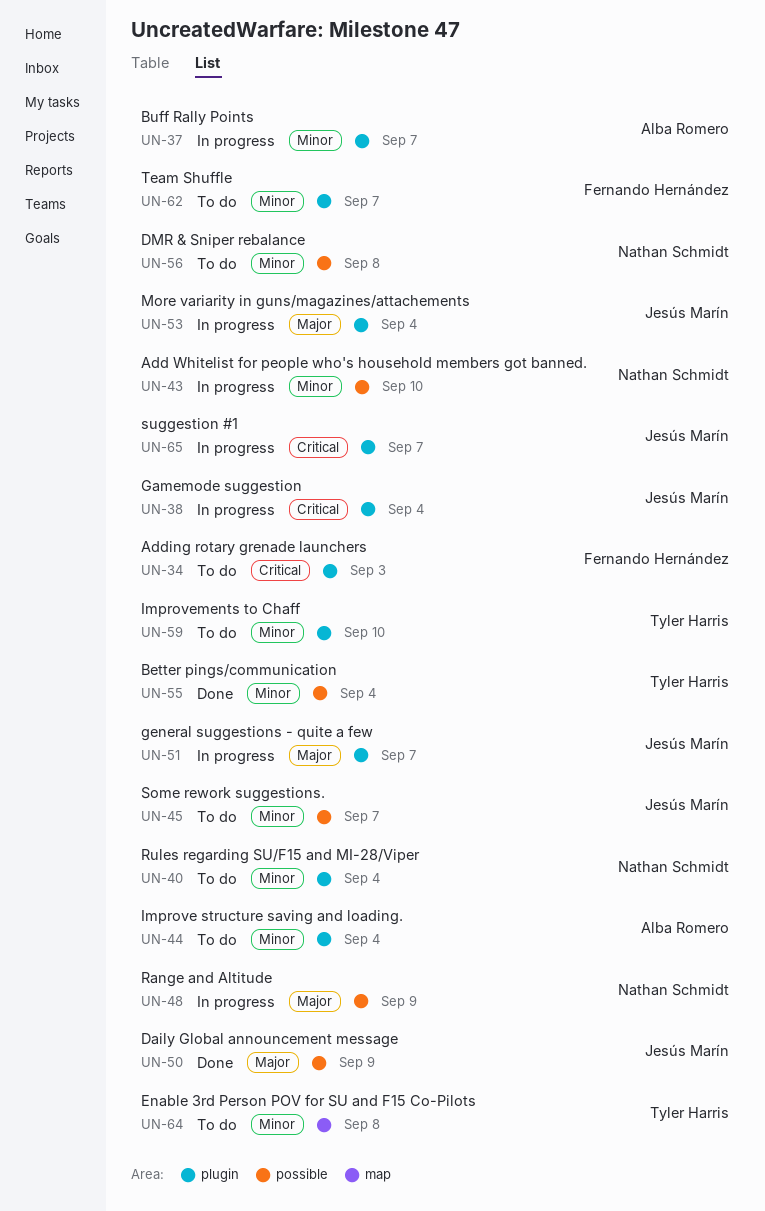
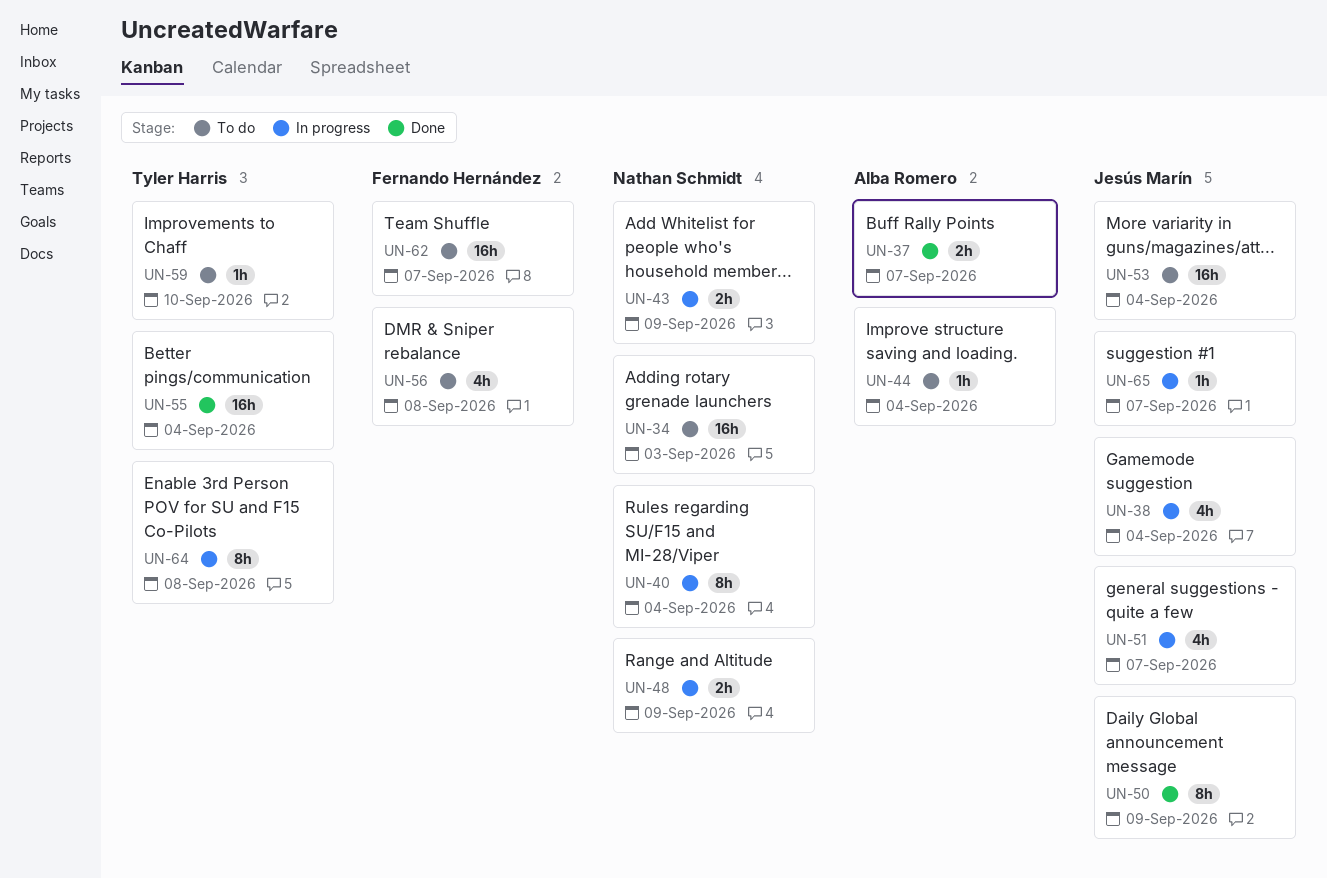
UN-34, owner: Fernando Hernández -> Nathan Schmidt
UN-37, status: In progress -> Done
UN-40, status: To do -> In progress
UN-43, due: Sep 10 -> Sep 9
UN-45: present -> none
UN-53, status: In progress -> To do
UN-56, owner: Nathan Schmidt -> Fernando Hernández
UN-64, status: To do -> In progress

